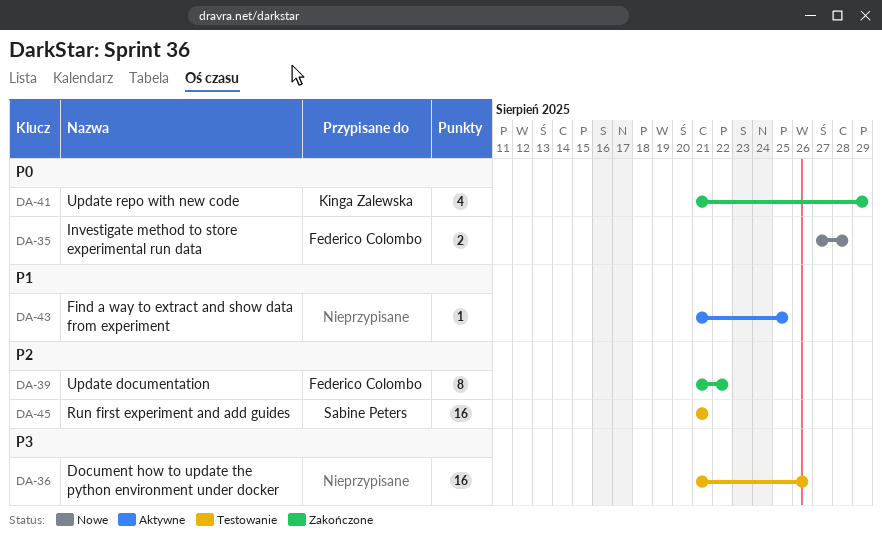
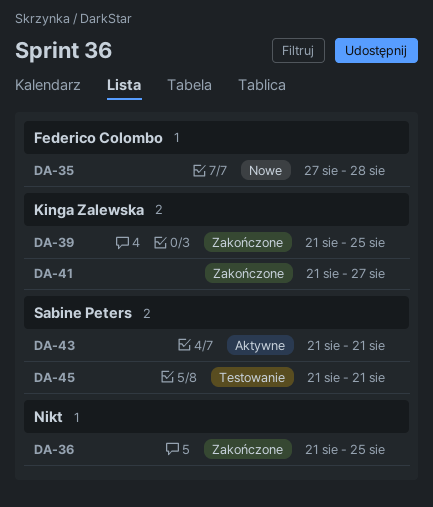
DA-36, status: Testowanie -> Zakończone
DA-36, due: Aug 26 -> Aug 25
DA-39, owner: Federico Colombo -> Kinga Zalewska
DA-39, due: Aug 22 -> Aug 25
DA-41, due: Aug 29 -> Aug 27
DA-43, owner: none -> Sabine Peters
DA-43, due: Aug 25 -> Aug 21

